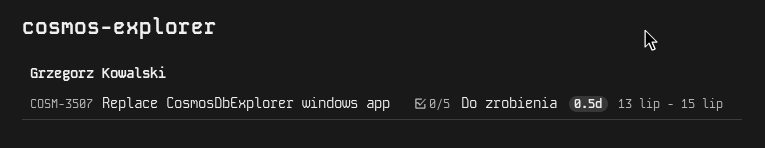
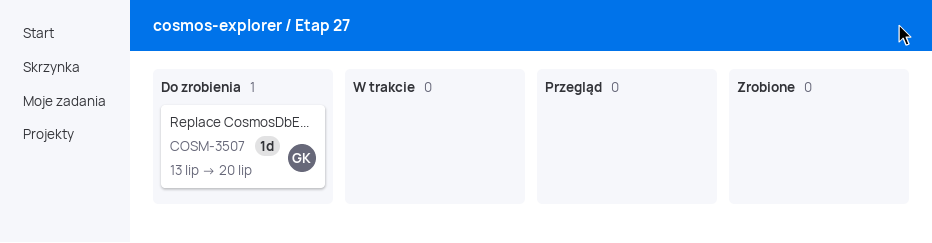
COSM-3507, estimate: 0.5d -> 1d
COSM-3507, due: Jul 15 -> Jul 20

